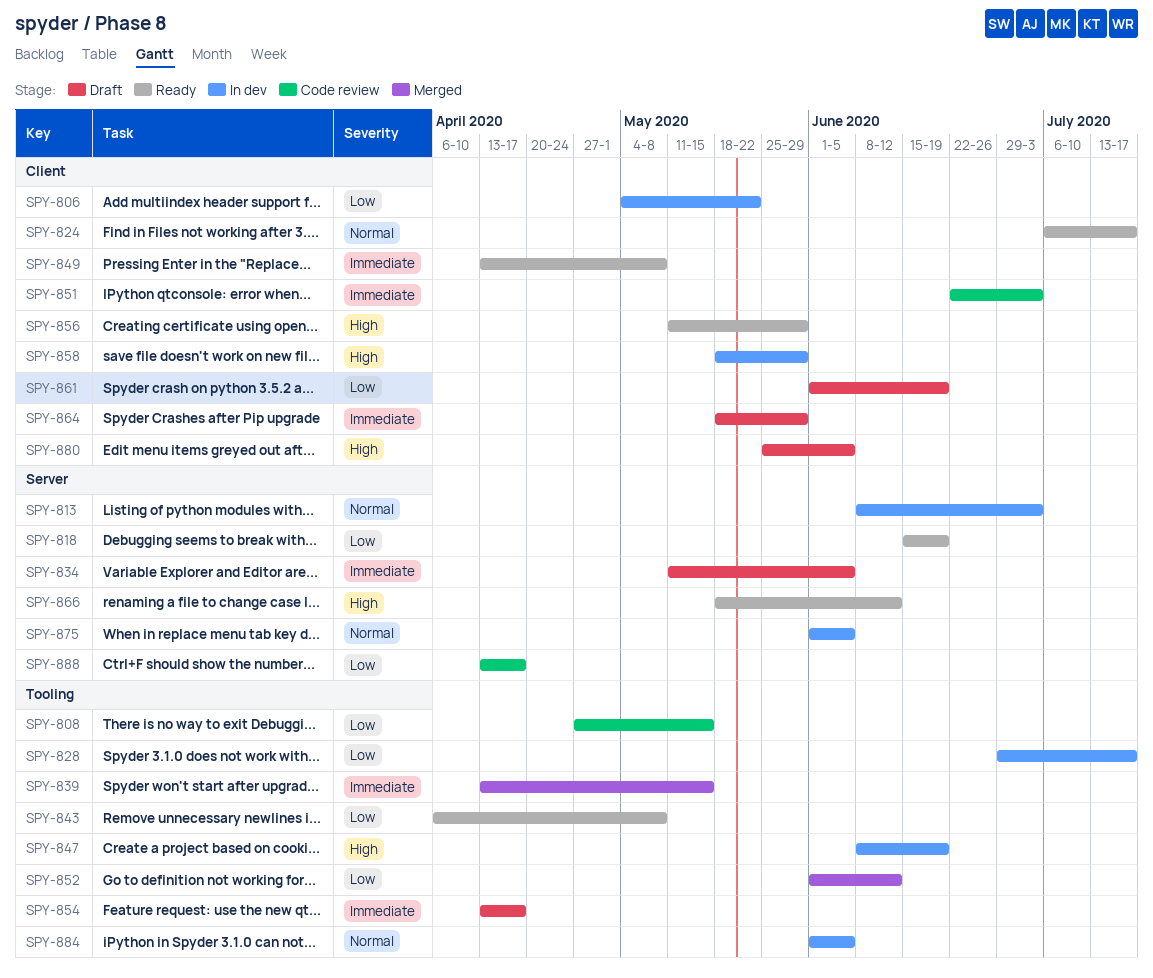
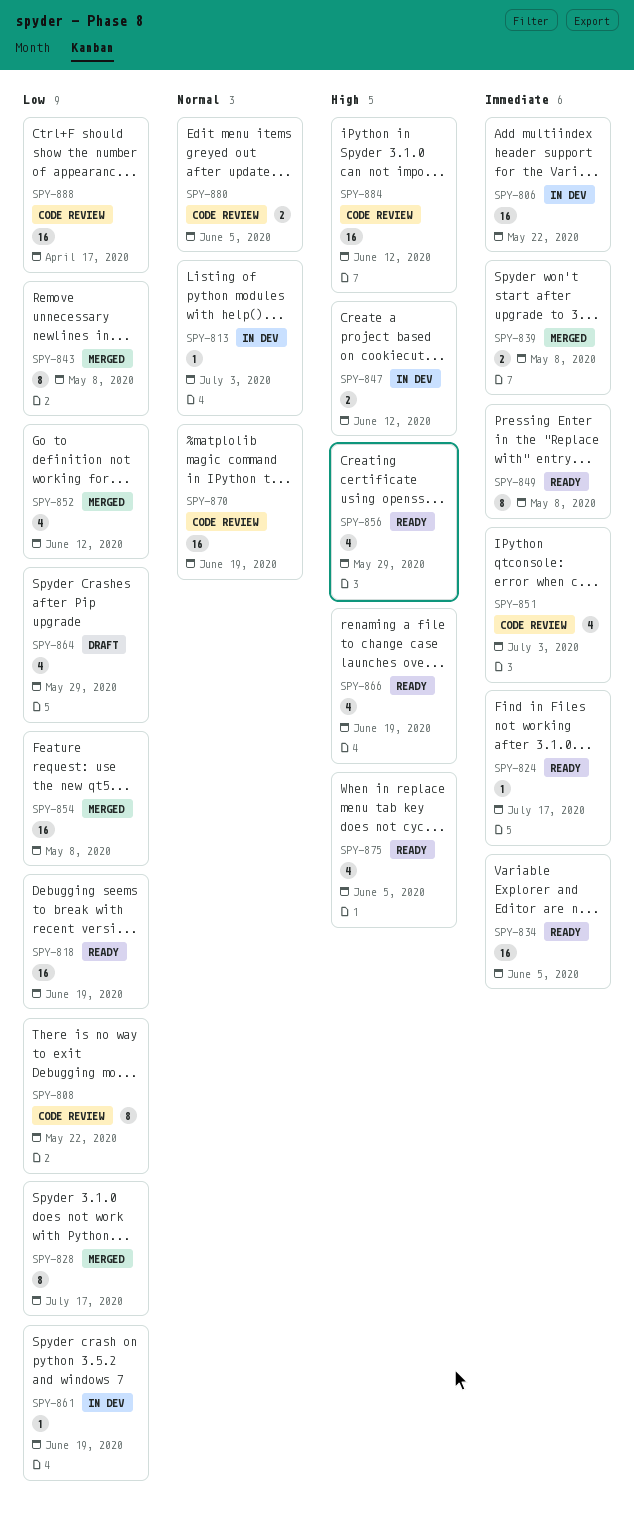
SPY-806, priority: Low -> Immediate
SPY-808, due: May 15 -> May 22
SPY-824, priority: Normal -> Immediate
SPY-828, status: In dev -> Merged
SPY-834, status: Draft -> Ready
SPY-839, due: May 15 -> May 8
SPY-843, status: Ready -> Merged
SPY-847, due: Jun 19 -> Jun 12
SPY-854, status: Draft -> Merged
SPY-854, priority: Immediate -> Low
SPY-854, due: Apr 17 -> May 8
SPY-858: present -> none
SPY-861, status: Draft -> In dev
SPY-864, priority: Immediate -> Low
SPY-866, due: Jun 12 -> Jun 19
SPY-870: none -> present
SPY-875, status: In dev -> Ready
SPY-875, priority: Normal -> High
SPY-880, status: Draft -> Code review
SPY-880, priority: High -> Normal
SPY-884, status: In dev -> Code review
SPY-884, priority: Normal -> High
SPY-884, due: Jun 5 -> Jun 12

